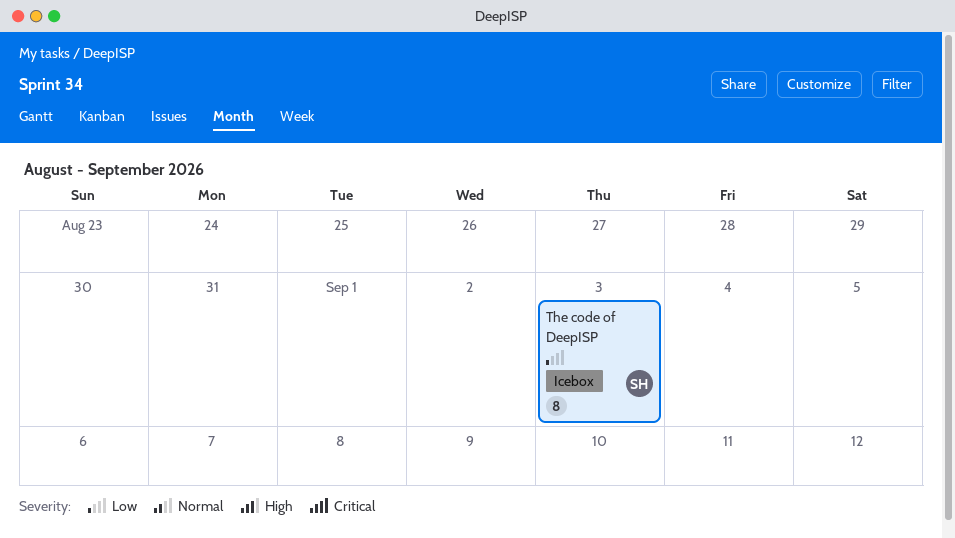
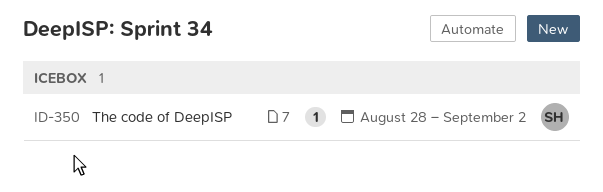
The code of DeepISP, estimate: 8 -> 1
The code of DeepISP, due: Sep 3 -> Sep 2

